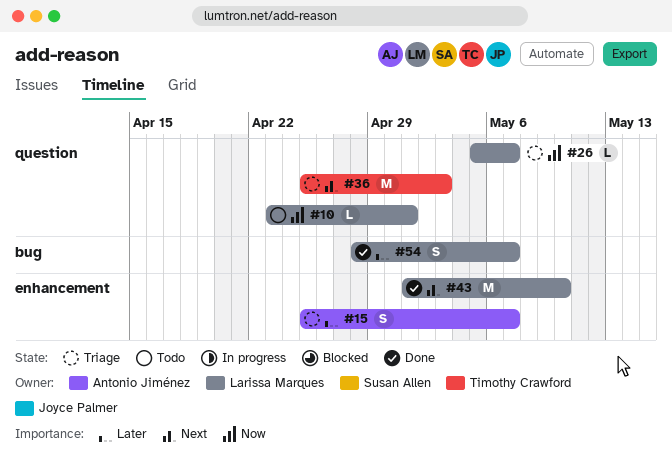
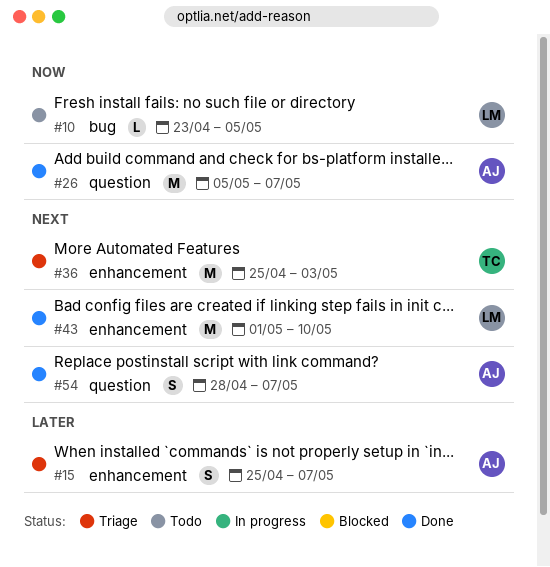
#10, label: question -> bug
#10, due: May 1 -> May 5
#26, status: Triage -> Done
#26, owner: Larissa Marques -> Antonio Jiménez
#26, estimate: L -> M
#36, label: question -> enhancement
#54, owner: Larissa Marques -> Antonio Jiménez
#54, priority: Later -> Next
#54, label: bug -> question

